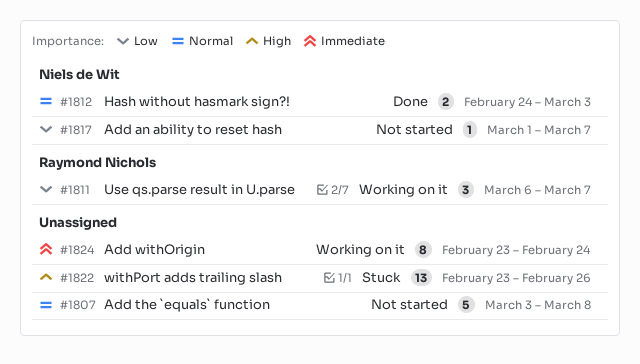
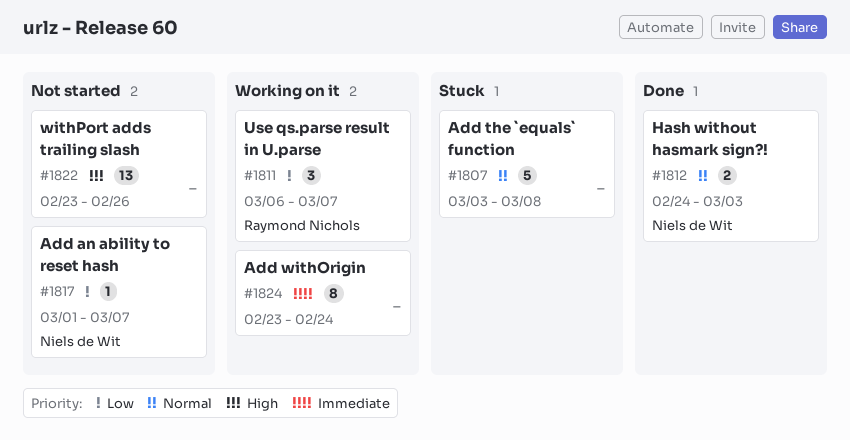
#1807, status: Not started -> Stuck
#1822, status: Stuck -> Not started

